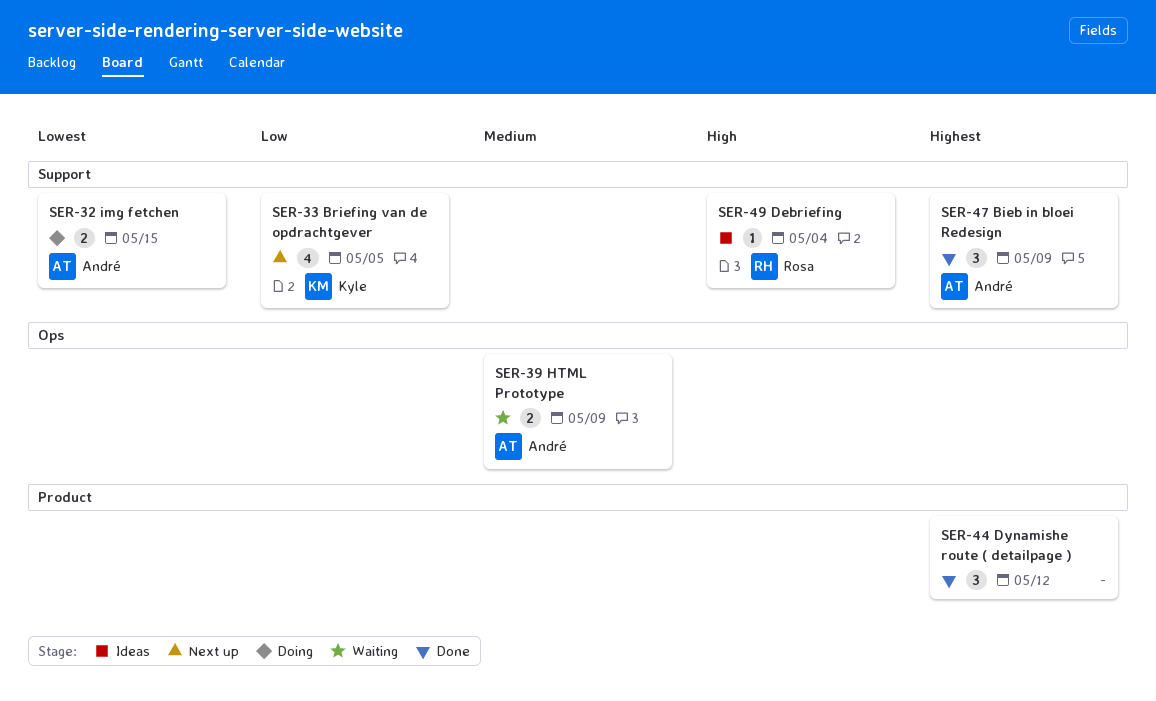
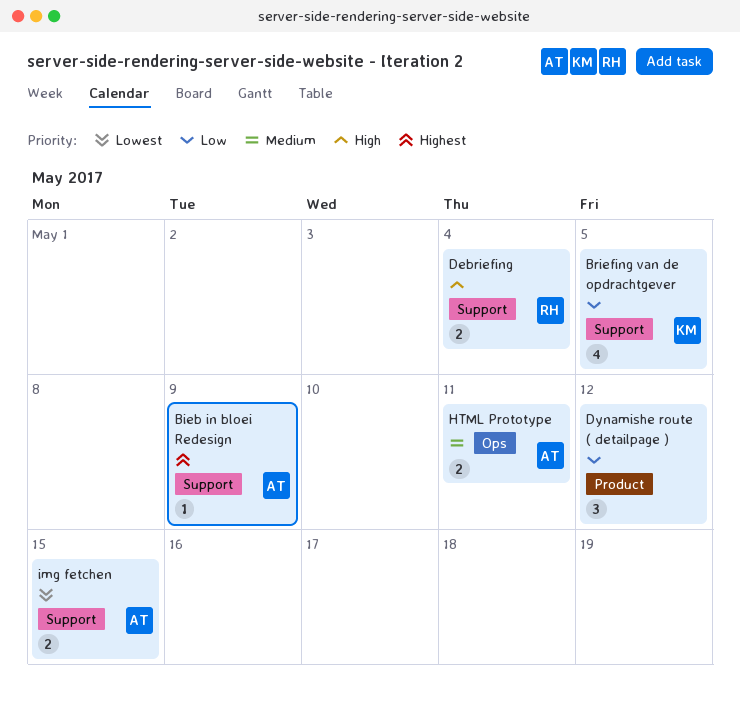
Bieb in bloei Redesign, estimate: 3 -> 1
Debriefing, estimate: 1 -> 2
Dynamishe route ( detailpage ), priority: Highest -> Low
HTML Prototype, due: May 9 -> May 11

